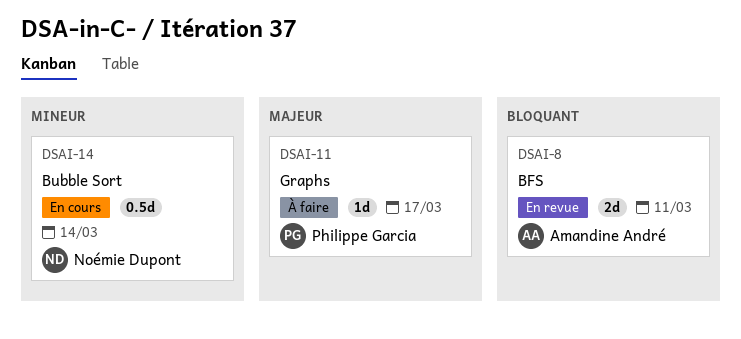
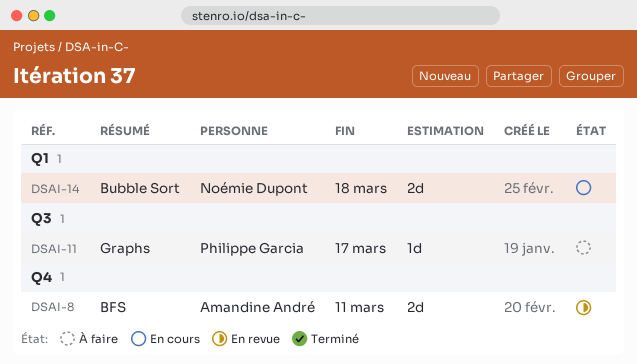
DSAI-14, estimate: 0.5d -> 2d
DSAI-14, due: Mar 14 -> Mar 18

